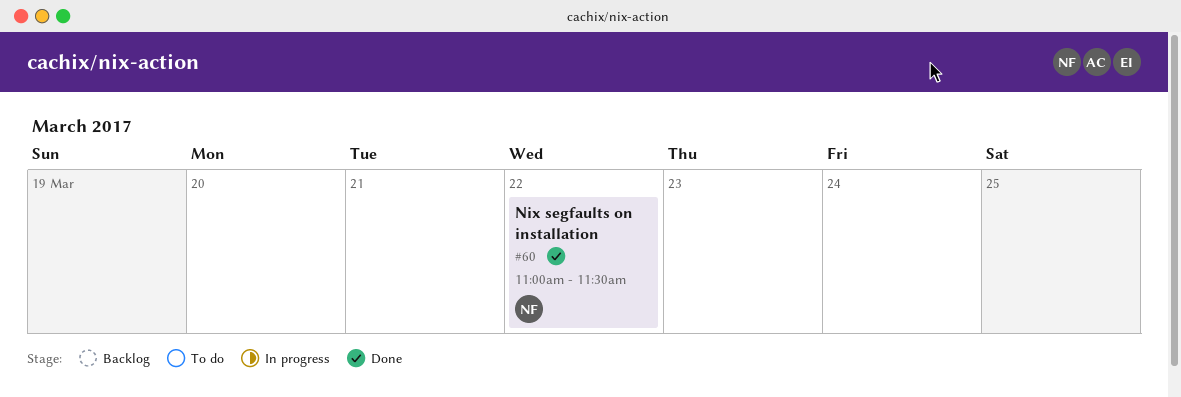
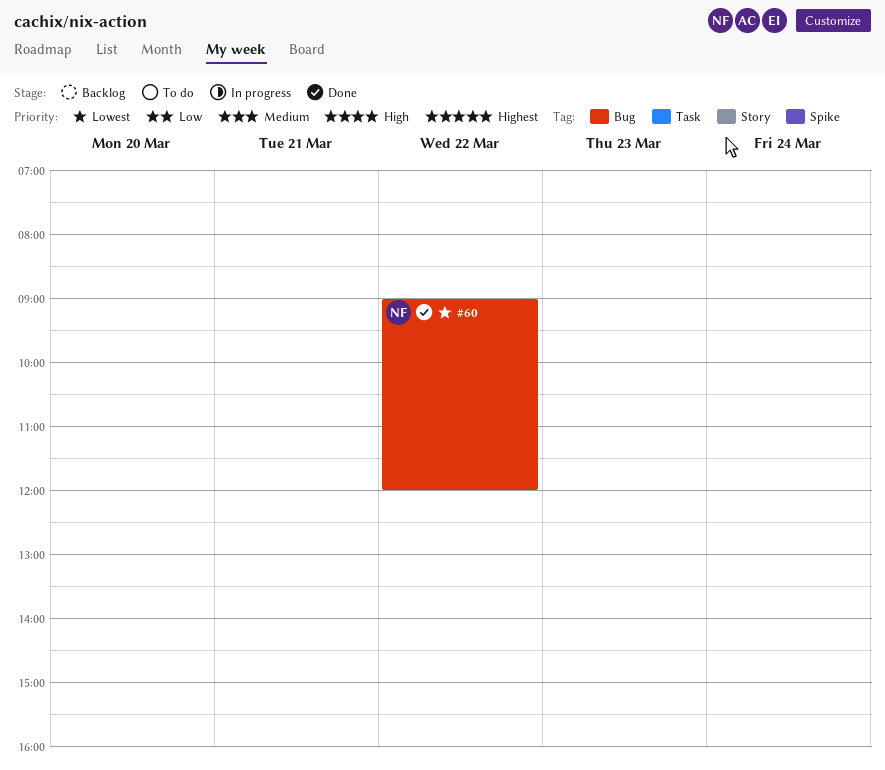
#60, begins: 11:00 -> 09:00
#60, ends: 11:30 -> 12:00

